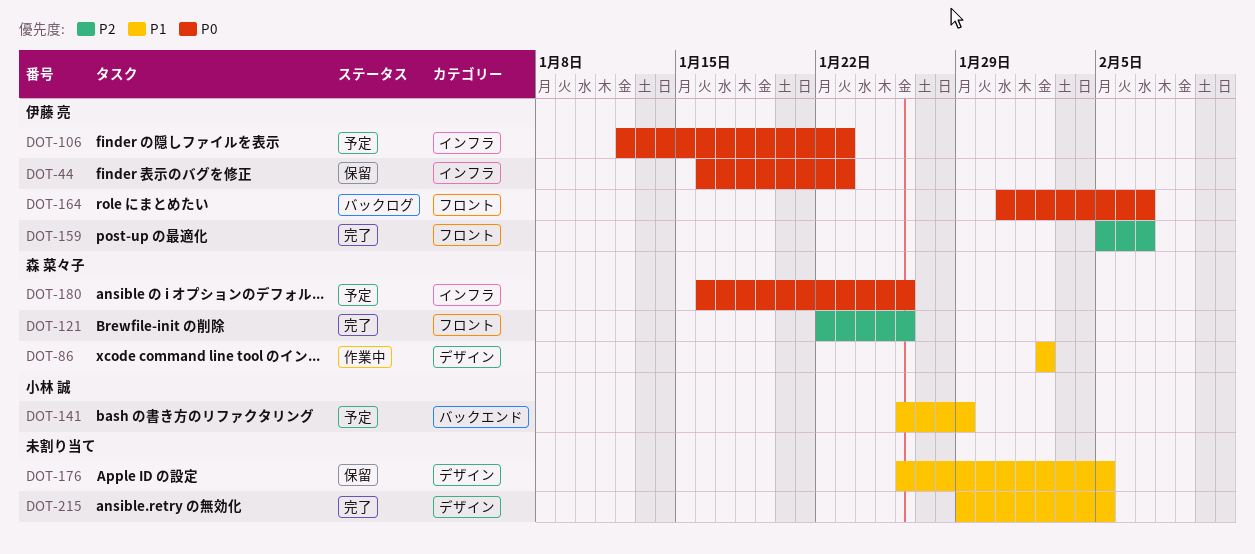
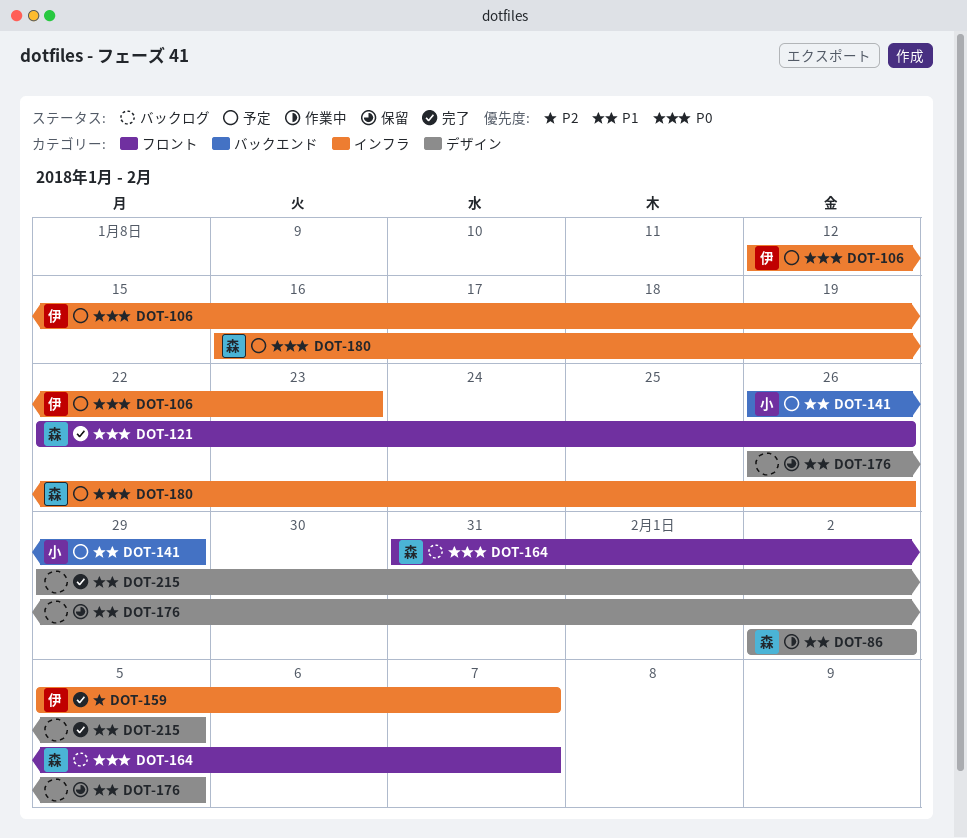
DOT-44: present -> none
DOT-121, priority: P2 -> P0
DOT-159, label: フロント -> インフラ
DOT-164, owner: 伊藤 亮 -> 森 菜々子

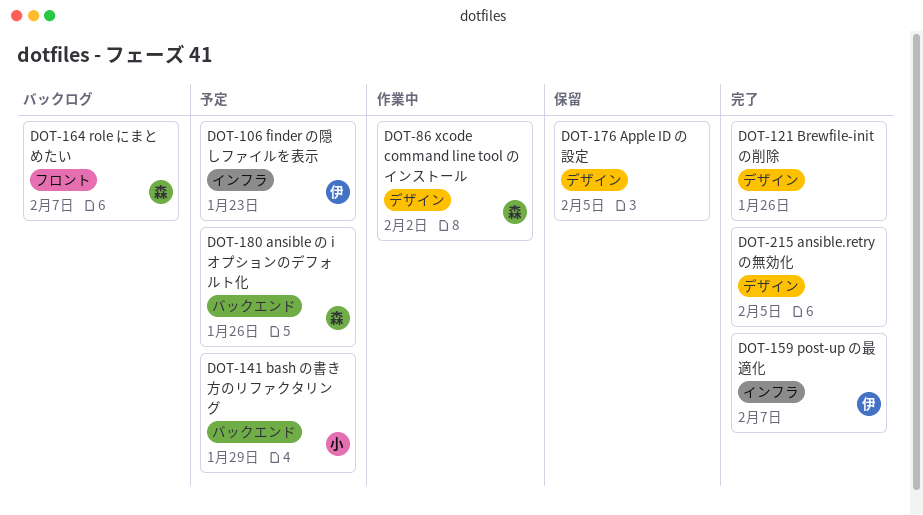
DOT-121, owner: 森 -> none
DOT-121, label: フロント -> デザイン
DOT-180, label: インフラ -> バックエンド

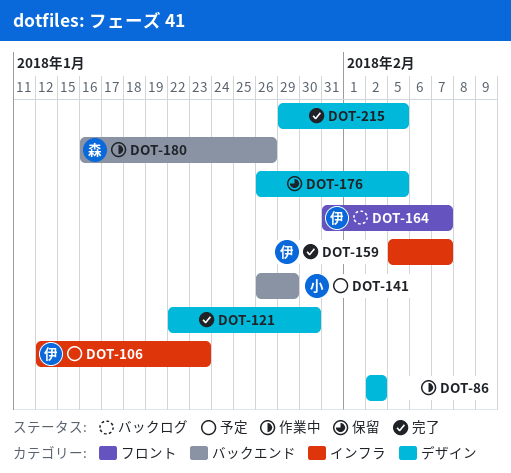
DOT-86, owner: 森 -> none
DOT-121, due: Jan 26 -> Jan 30
DOT-164, owner: 森 -> 伊
DOT-180, status: 予定 -> 作業中

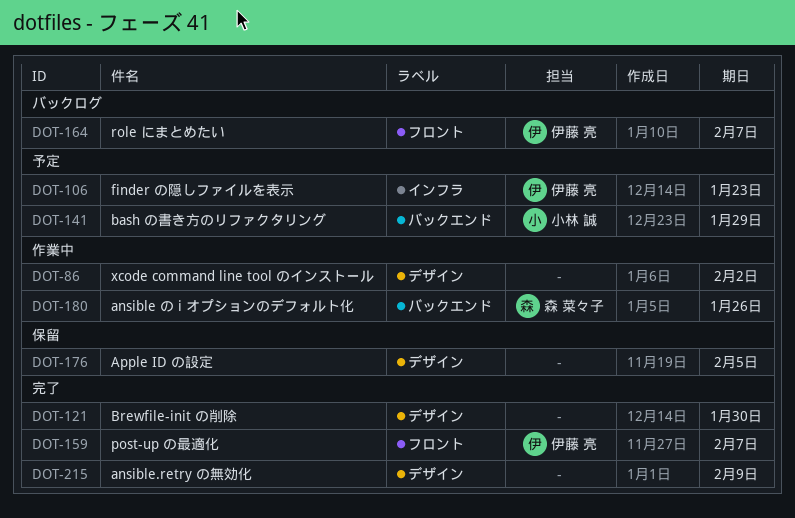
DOT-159, label: インフラ -> フロント
DOT-215, due: Feb 5 -> Feb 9

